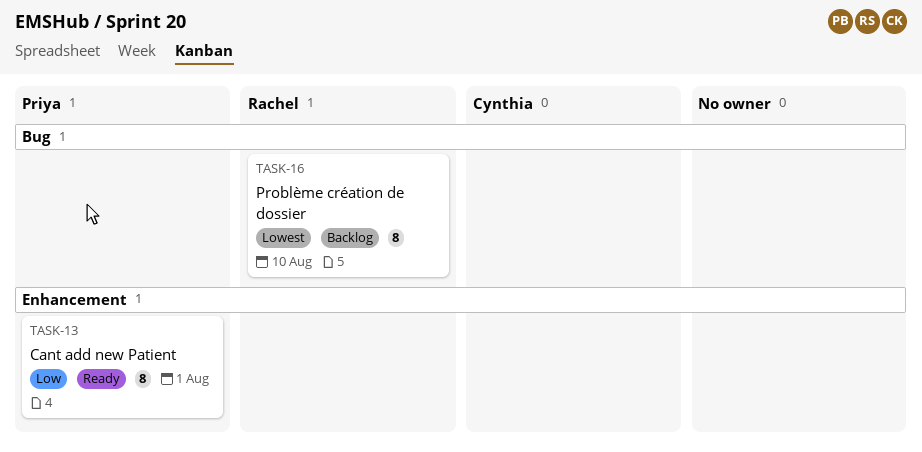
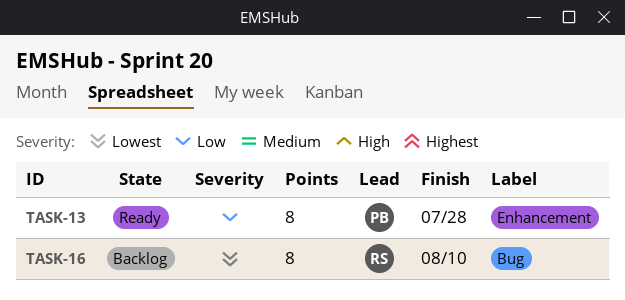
TASK-13, due: Aug 1 -> Jul 28

